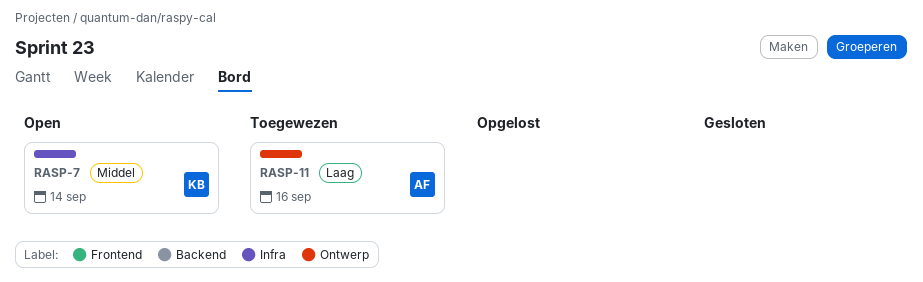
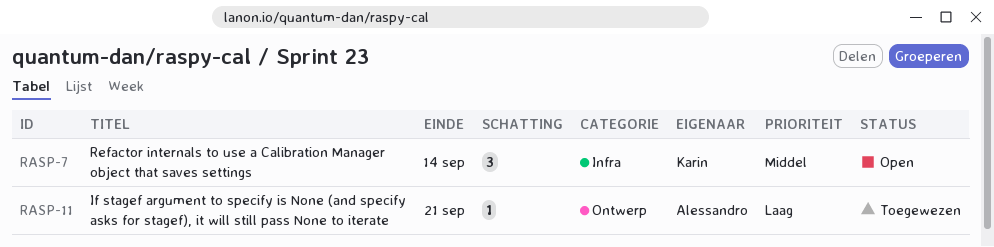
RASP-11, due: Sep 16 -> Sep 21

